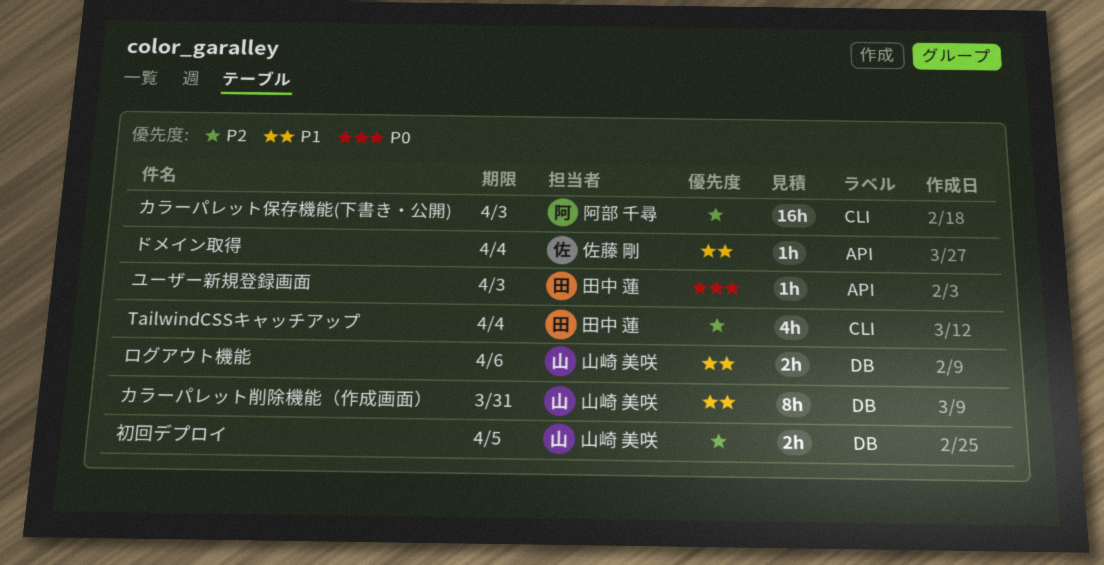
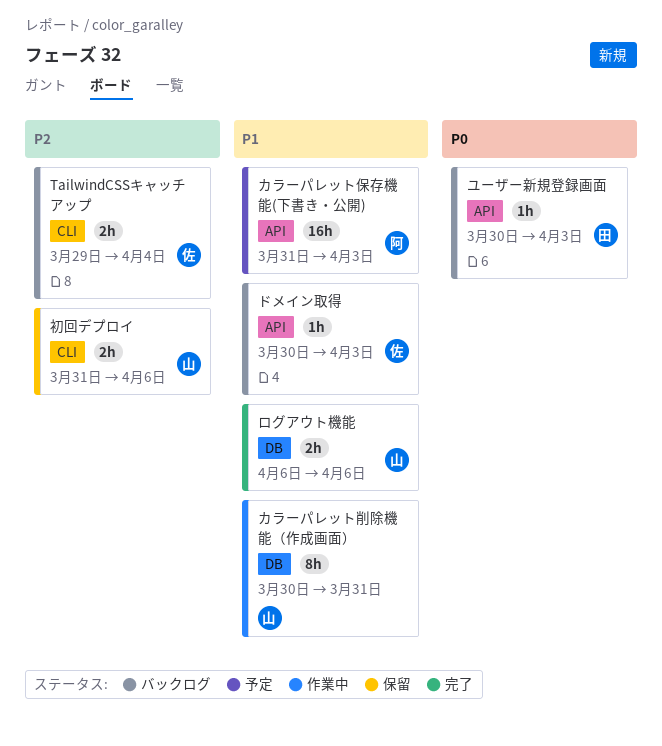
TailwindCSSキャッチアップ, owner: 田中 蓮 -> 佐藤 剛
TailwindCSSキャッチアップ, estimate: 4h -> 2h
カラーパレット保存機能(下書き・公開), priority: P2 -> P1
カラーパレット保存機能(下書き・公開), label: CLI -> API
ドメイン取得, due: Apr 4 -> Apr 3
初回デプロイ, label: DB -> CLI
初回デプロイ, due: Apr 5 -> Apr 6

